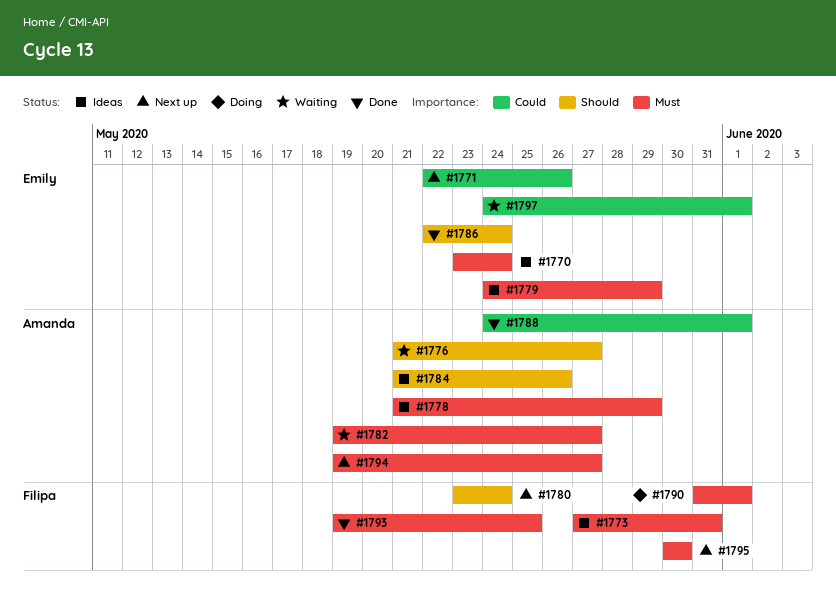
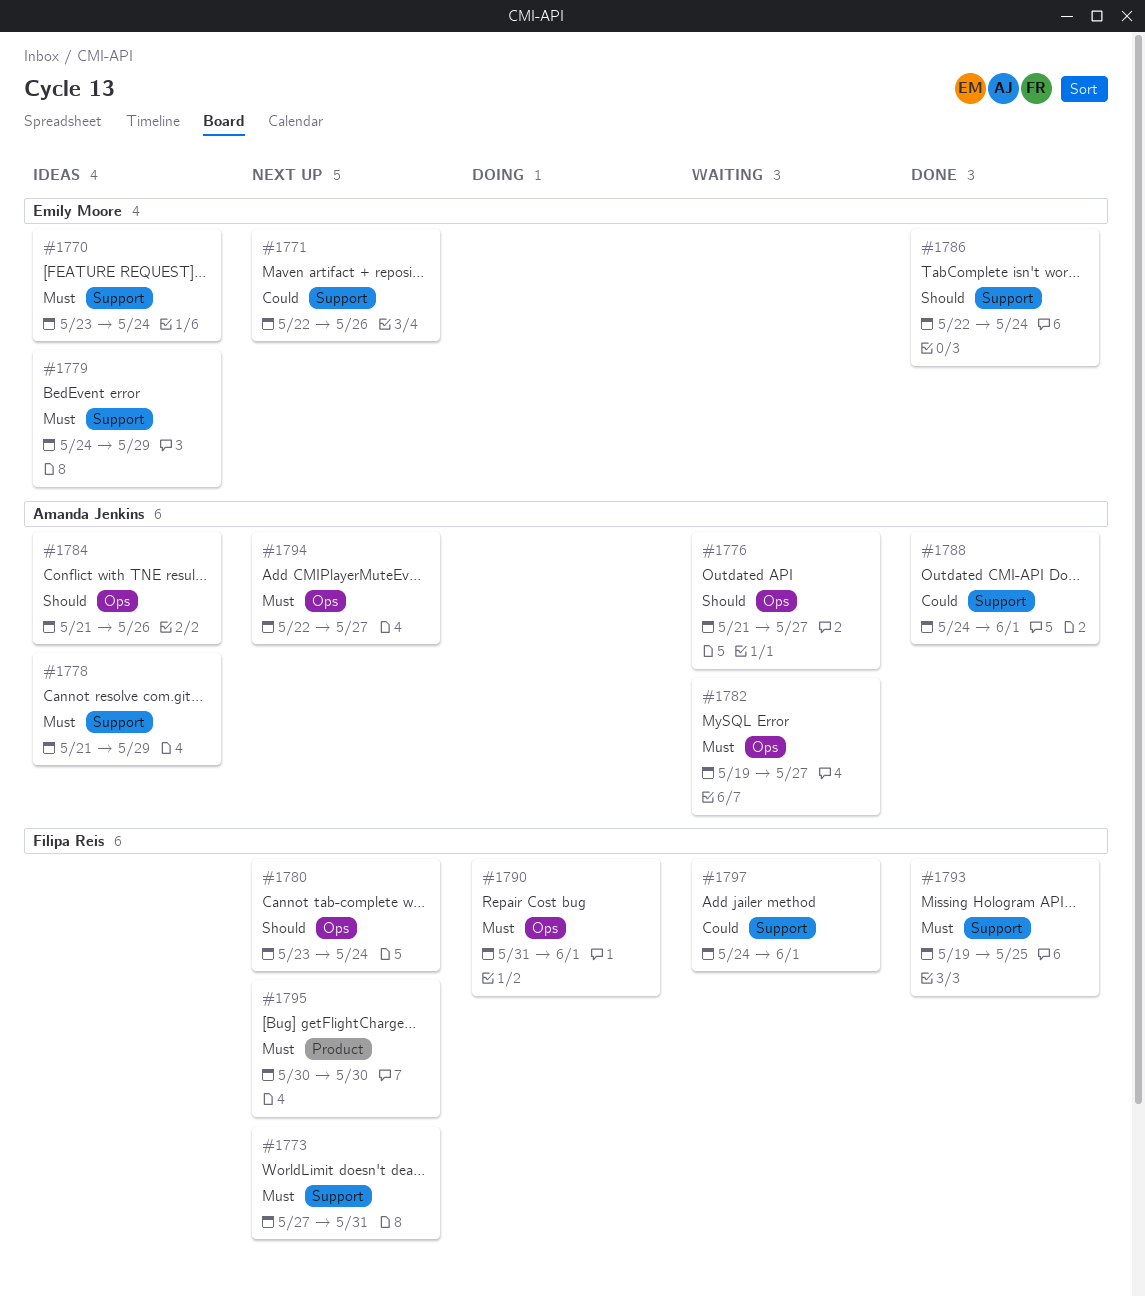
#1773, status: Ideas -> Next up
#1794, start: May 19 -> May 22
#1797, owner: Emily Moore -> Filipa Reis

